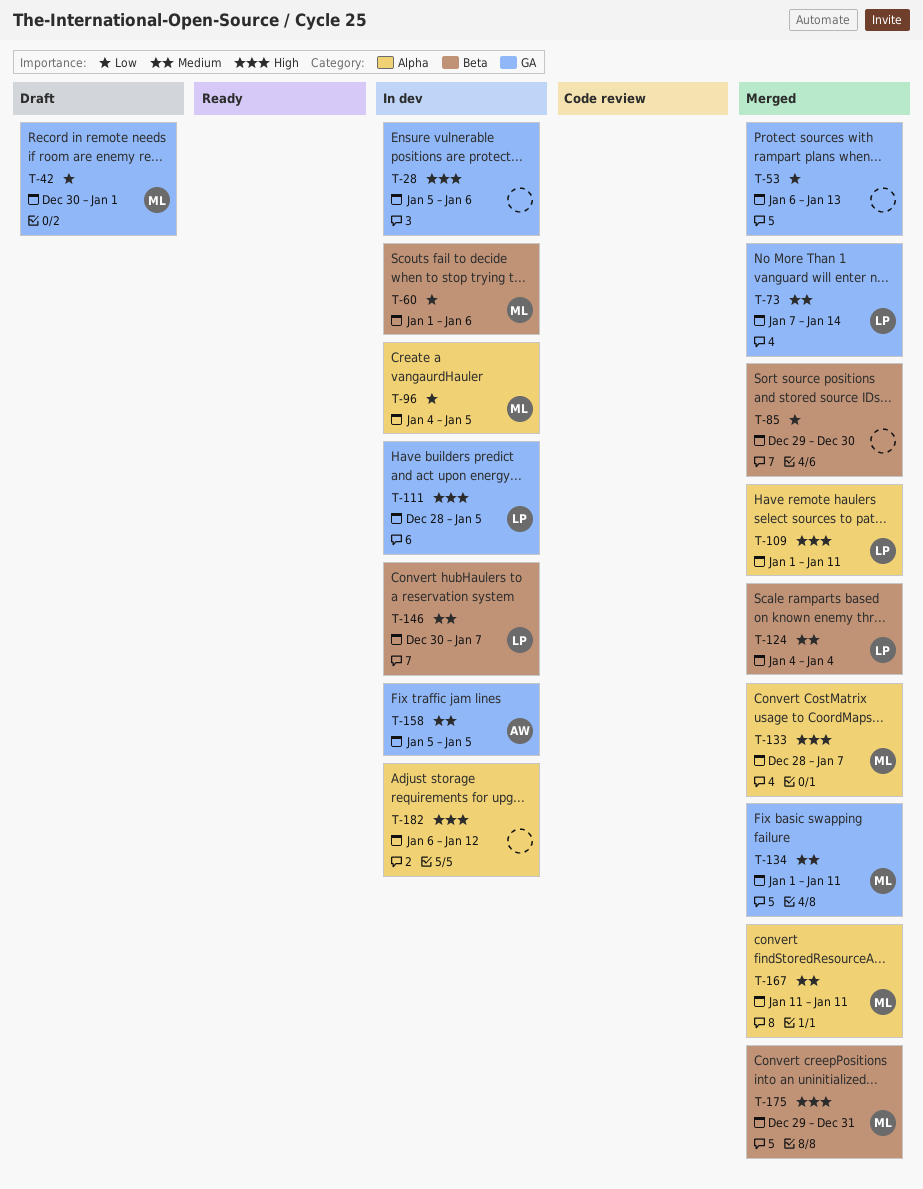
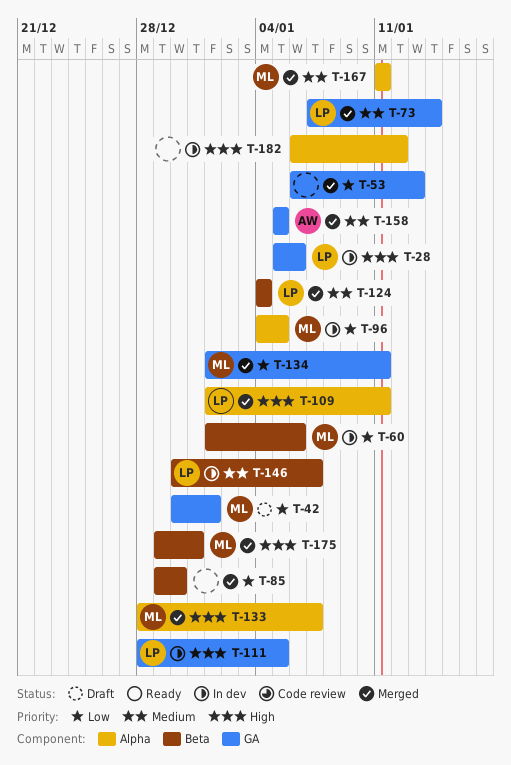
T-28, owner: none -> LP
T-134, priority: Medium -> Low
T-158, status: In dev -> Merged

